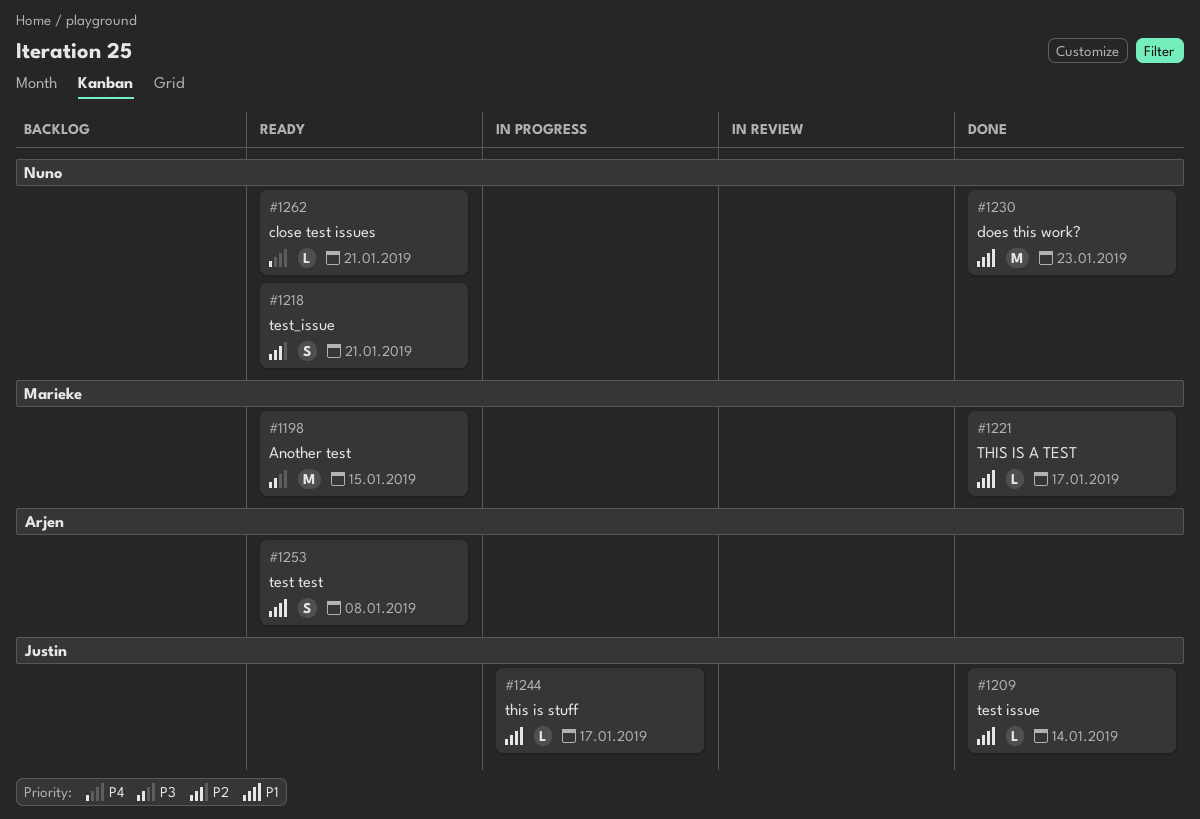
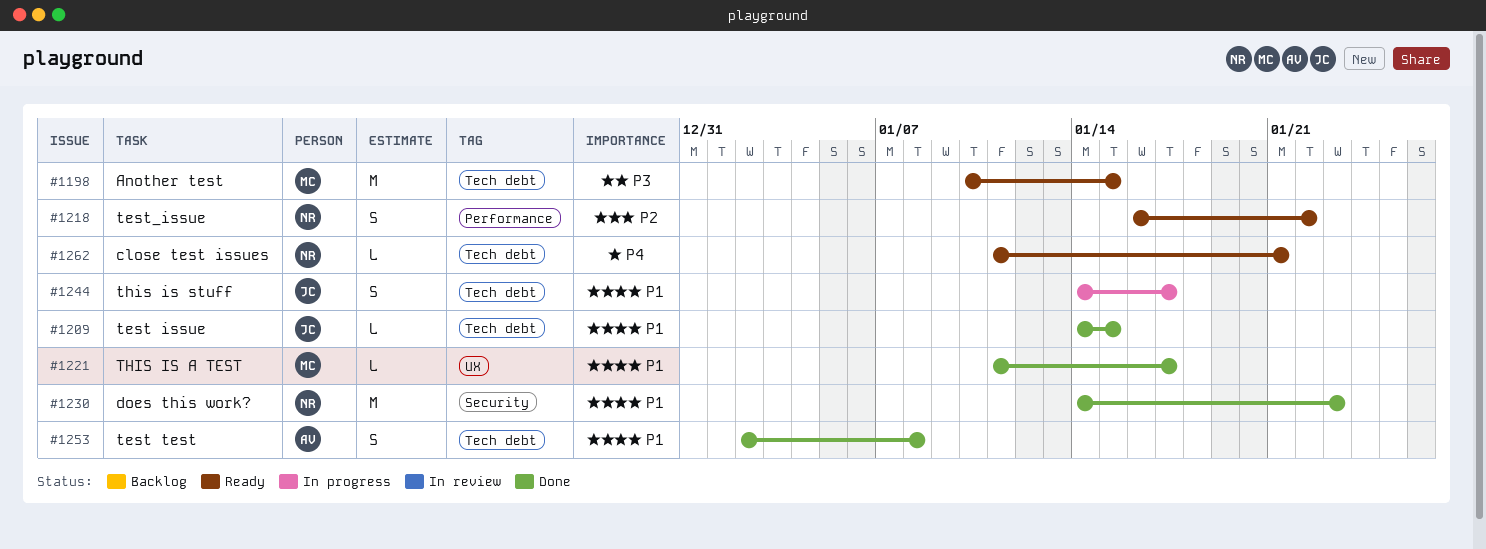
#1209, due: Jan 14 -> Jan 15
#1218, due: Jan 21 -> Jan 22
#1244, estimate: L -> S
#1253, status: Ready -> Done

